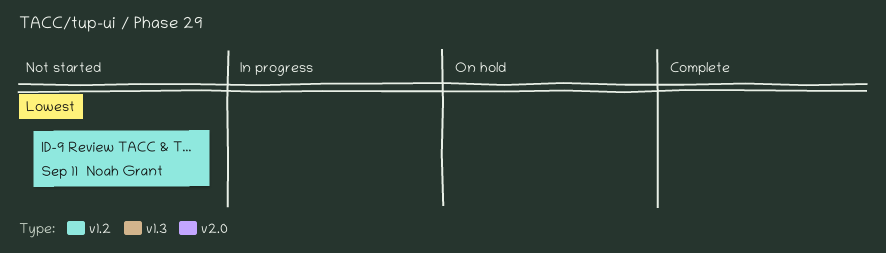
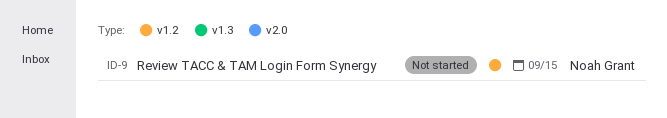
ID-9, due: Sep 11 -> Sep 15

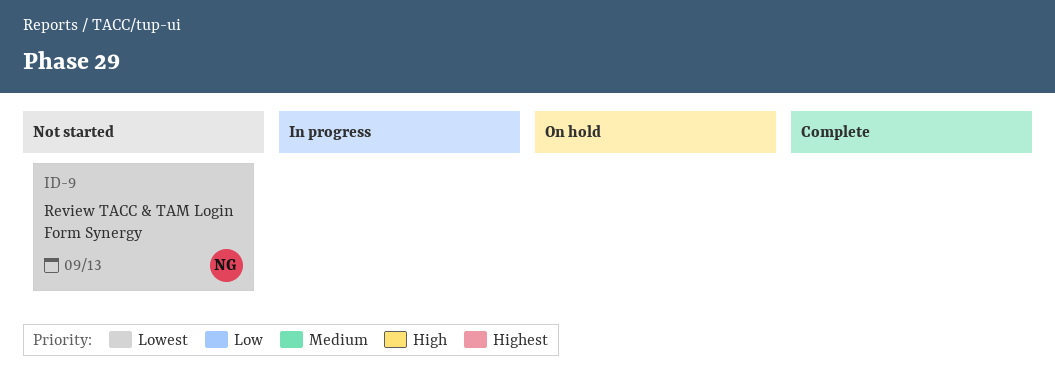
ID-9, due: Sep 15 -> Sep 13

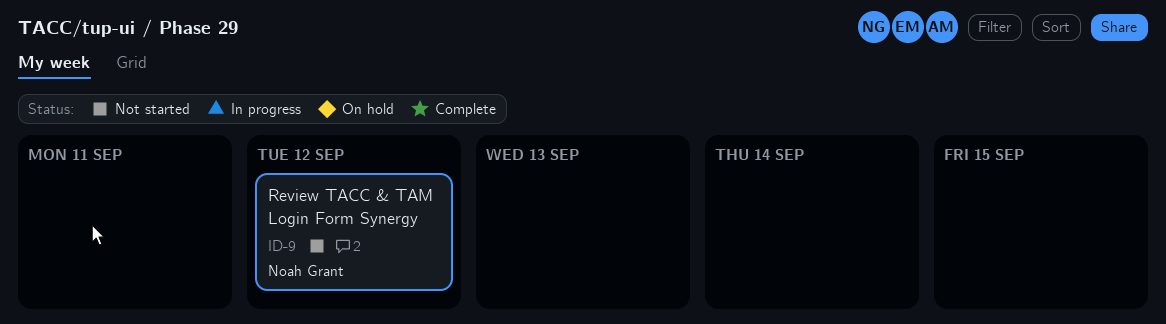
ID-9, due: Sep 13 -> Sep 12

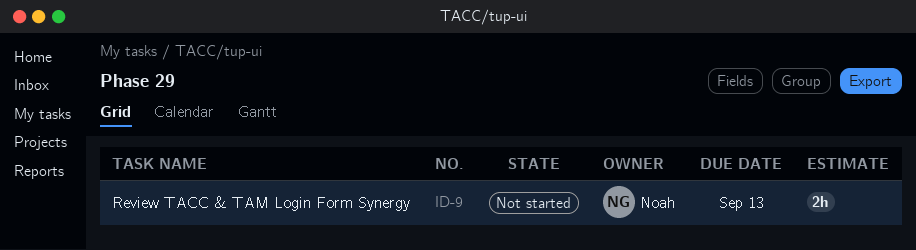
ID-9, due: Sep 12 -> Sep 13

